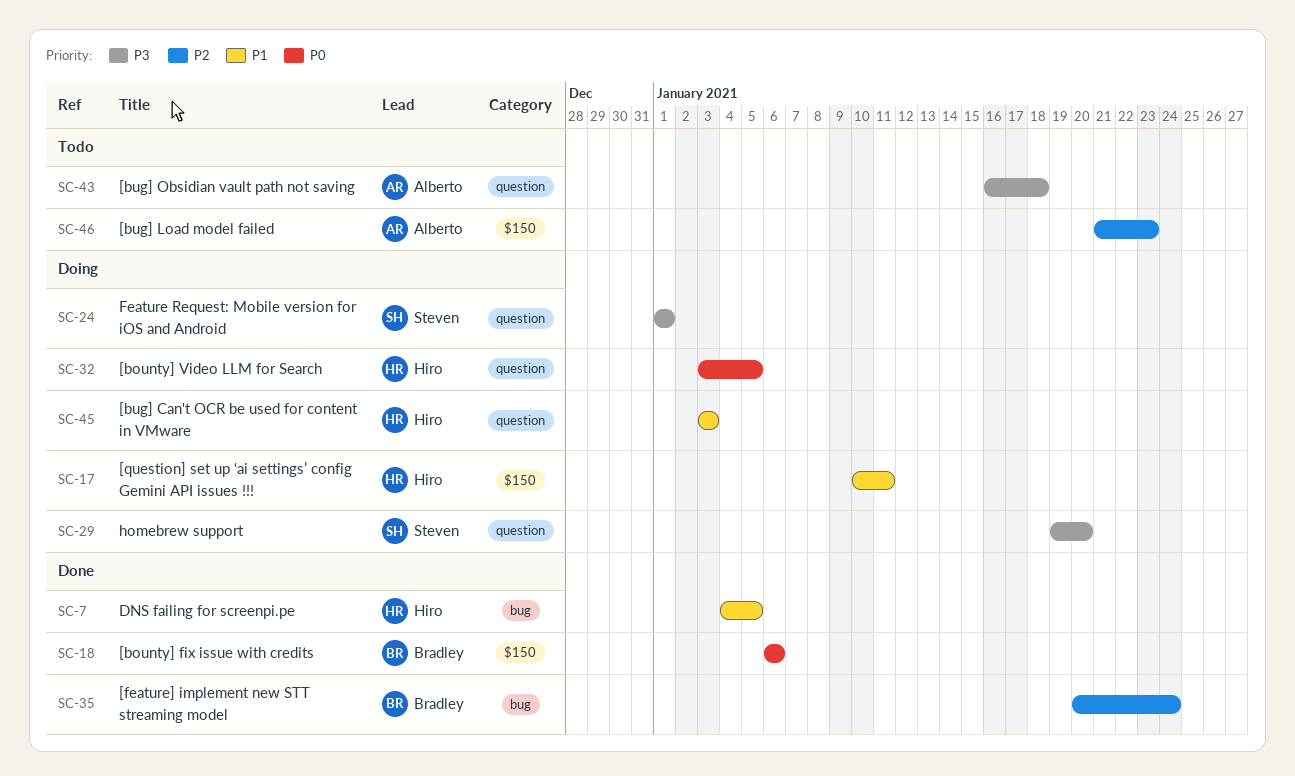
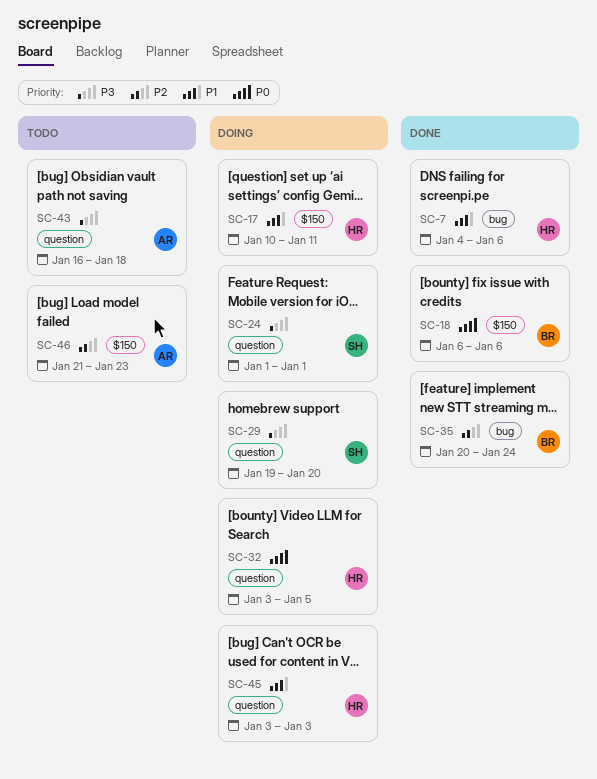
SC-7, due: Jan 5 -> Jan 6

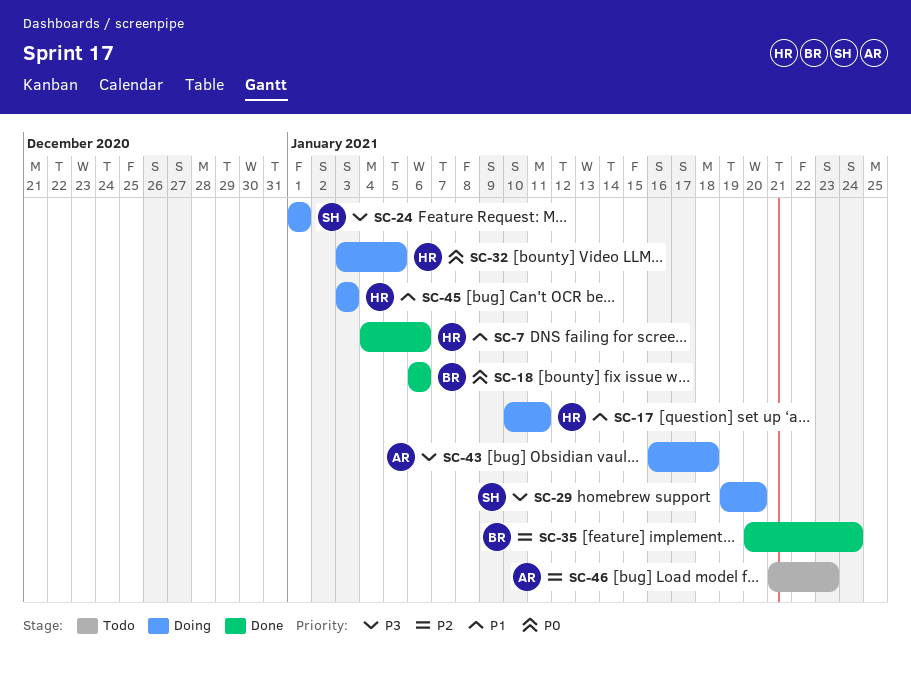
SC-43, status: Todo -> Doing

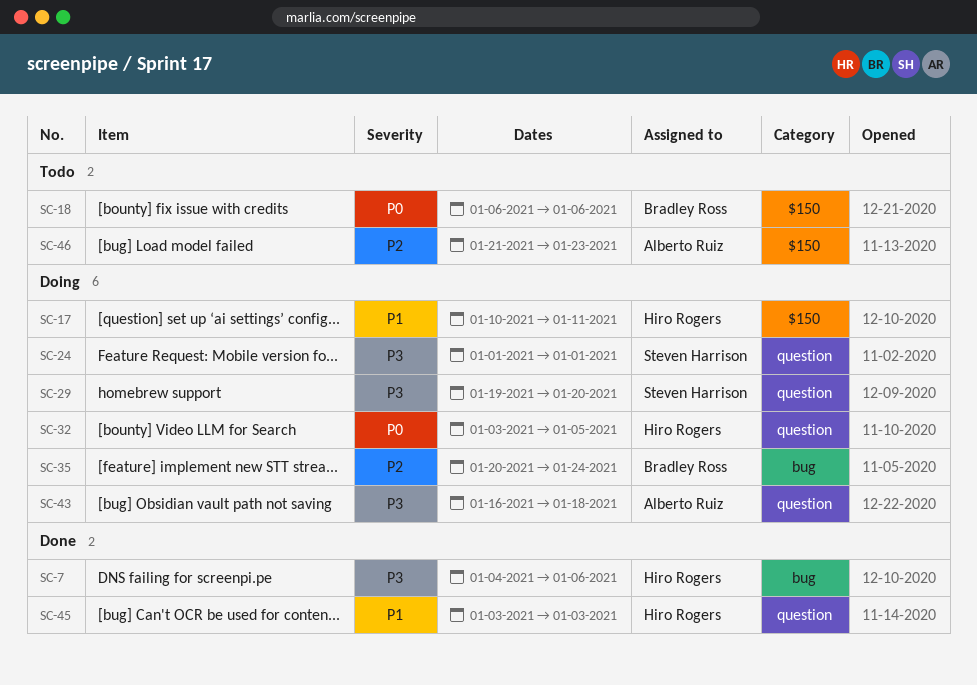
SC-7, priority: P1 -> P3
SC-18, status: Done -> Todo
SC-35, status: Done -> Doing
SC-45, status: Doing -> Done

